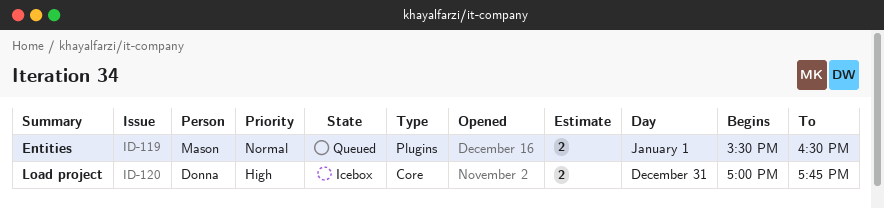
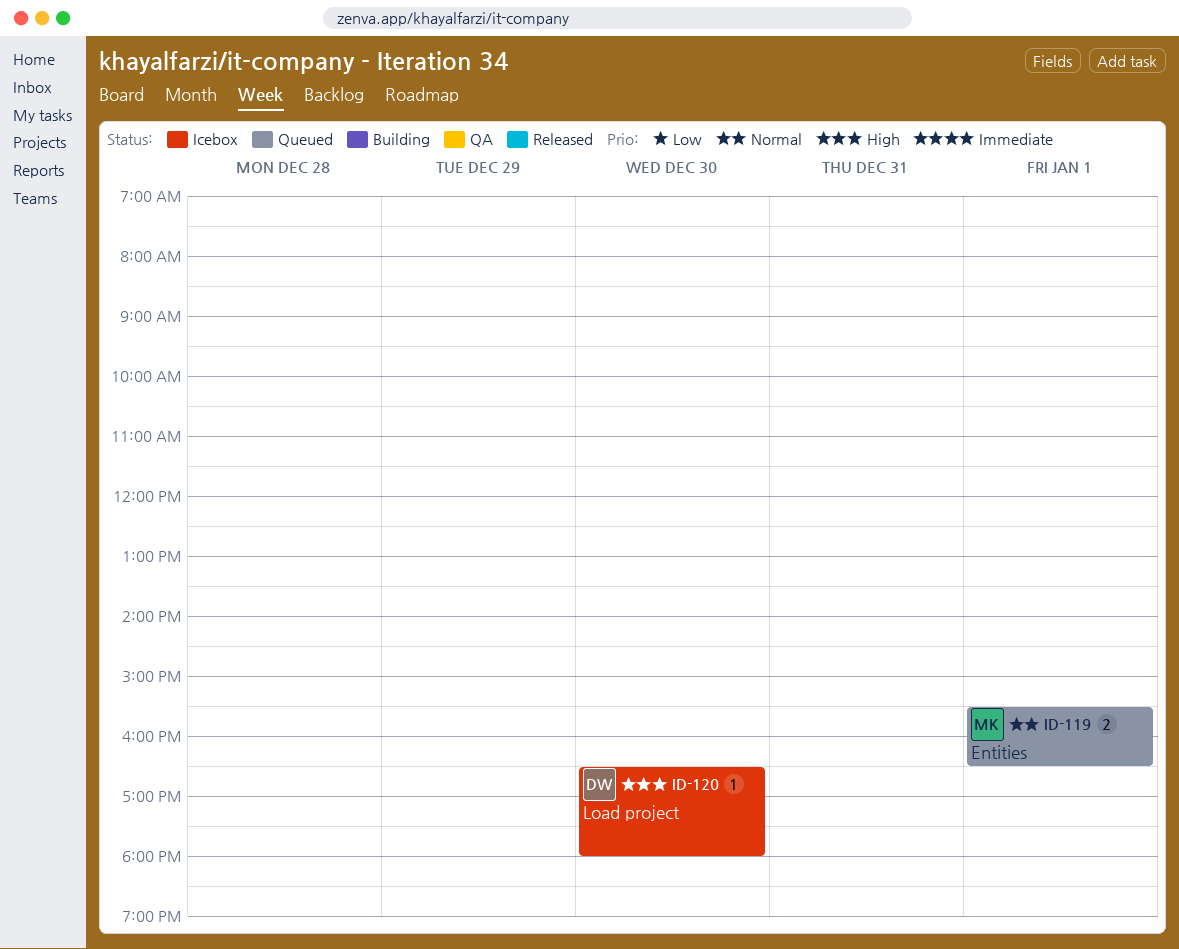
ID-120, estimate: 2 -> 1
ID-120, day: Dec 31 -> Dec 30
ID-120, begins: 17:00 -> 16:30
ID-120, ends: 17:45 -> 18:00

